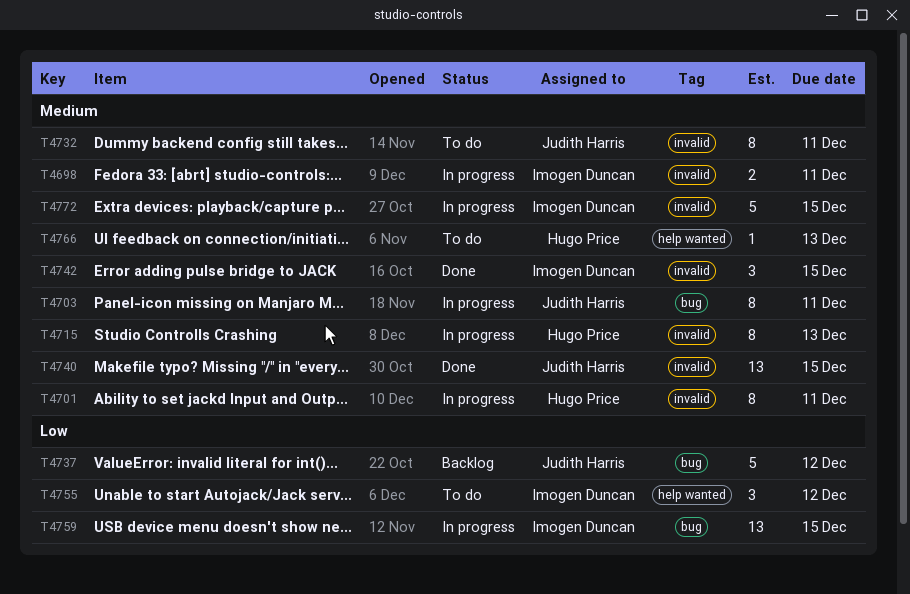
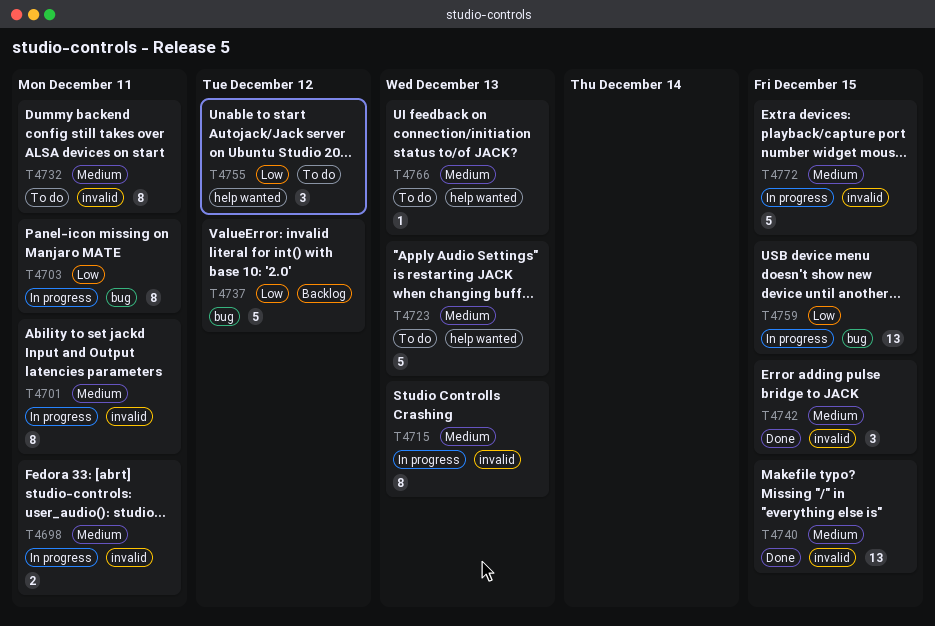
T4703, priority: Medium -> Low
T4723: none -> present

